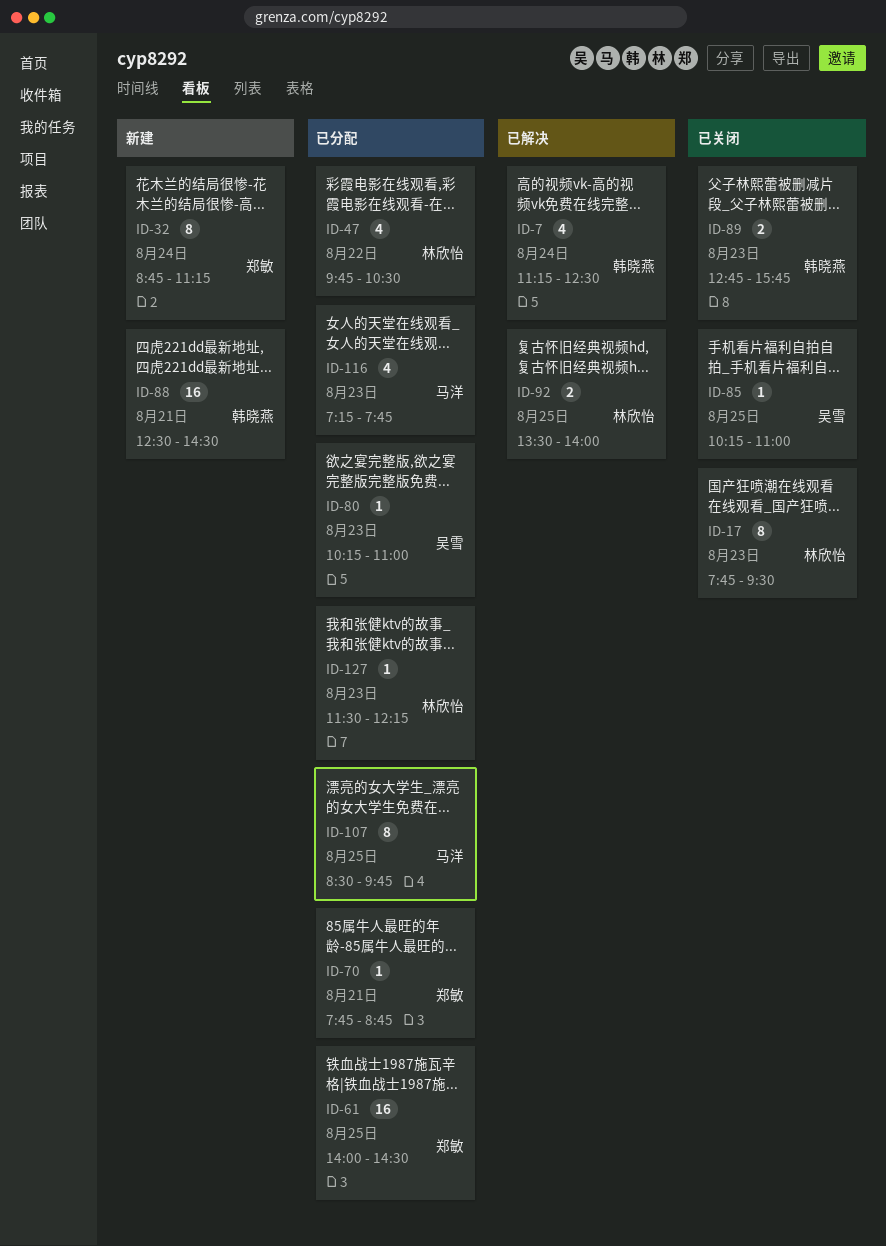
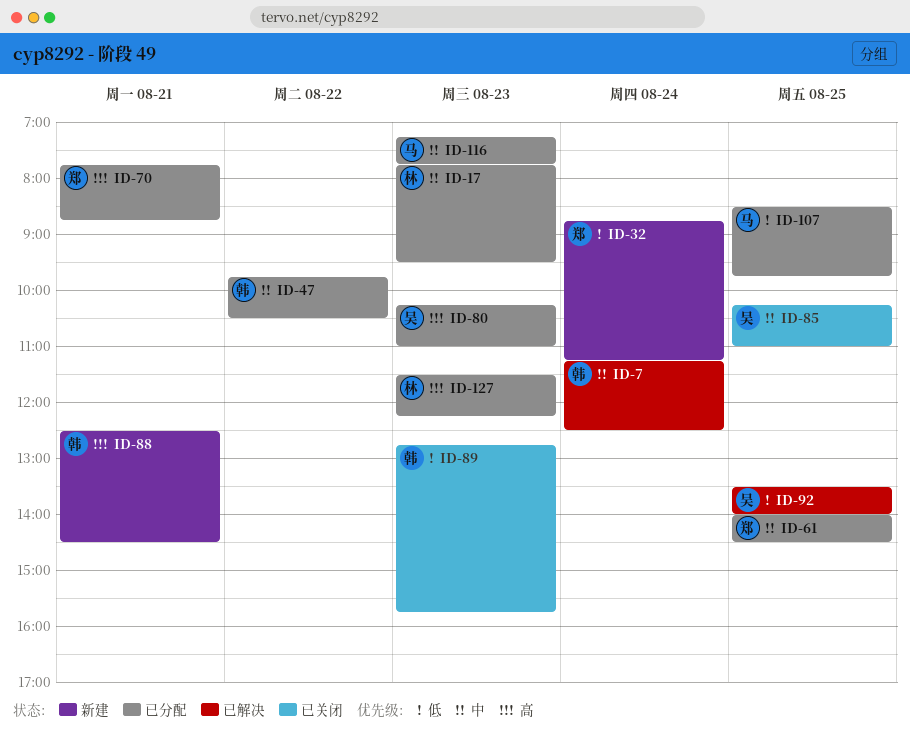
ID-17, status: 已关闭 -> 已分配
ID-47, owner: 林欣怡 -> 韩晓燕
ID-92, owner: 林欣怡 -> 吴雪

